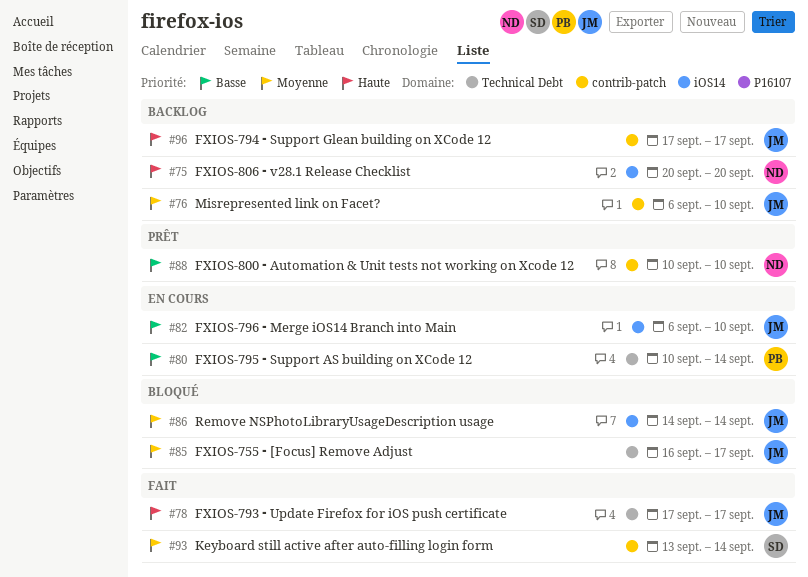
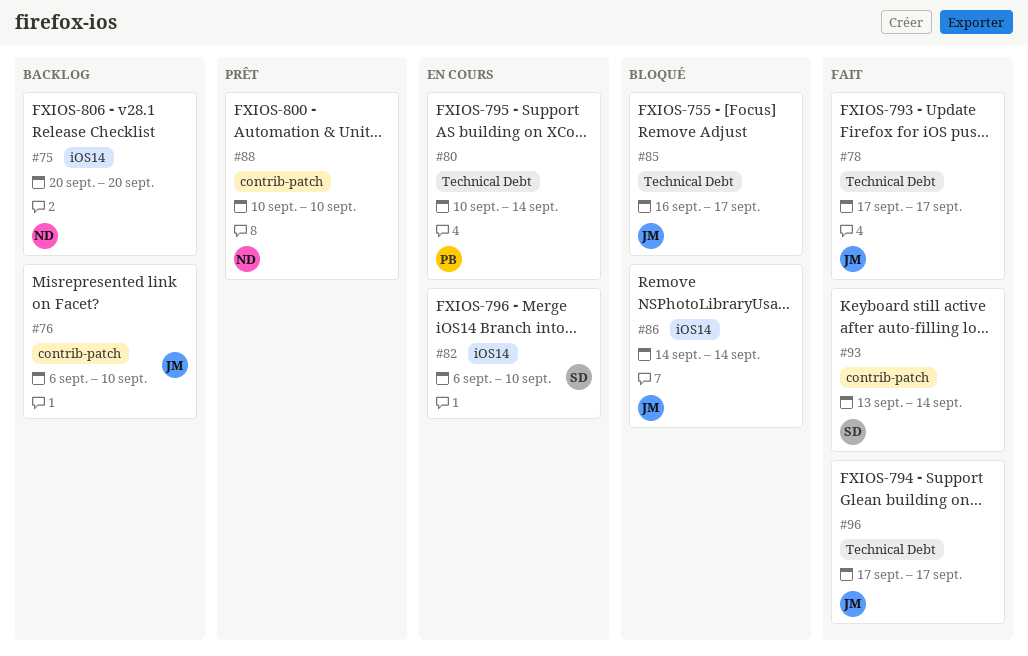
#82, owner: JM -> SD
#96, status: Backlog -> Fait
#96, label: contrib-patch -> Technical Debt

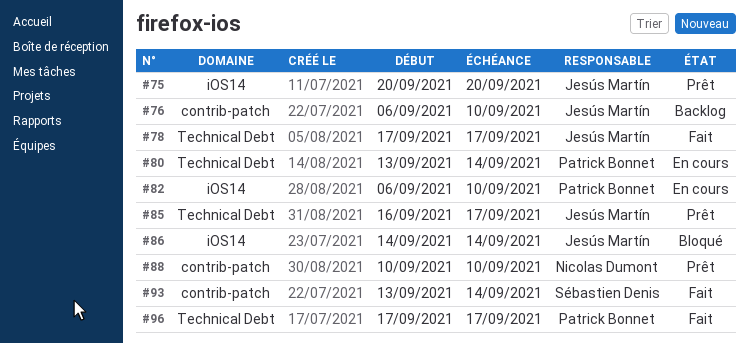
#75, status: Backlog -> Prêt
#75, owner: Nicolas Dumont -> Jesús Martín
#80, start: Sep 10 -> Sep 13
#82, owner: Sébastien Denis -> Patrick Bonnet
#85, status: Bloqué -> Prêt
#96, owner: Jesús Martín -> Patrick Bonnet

